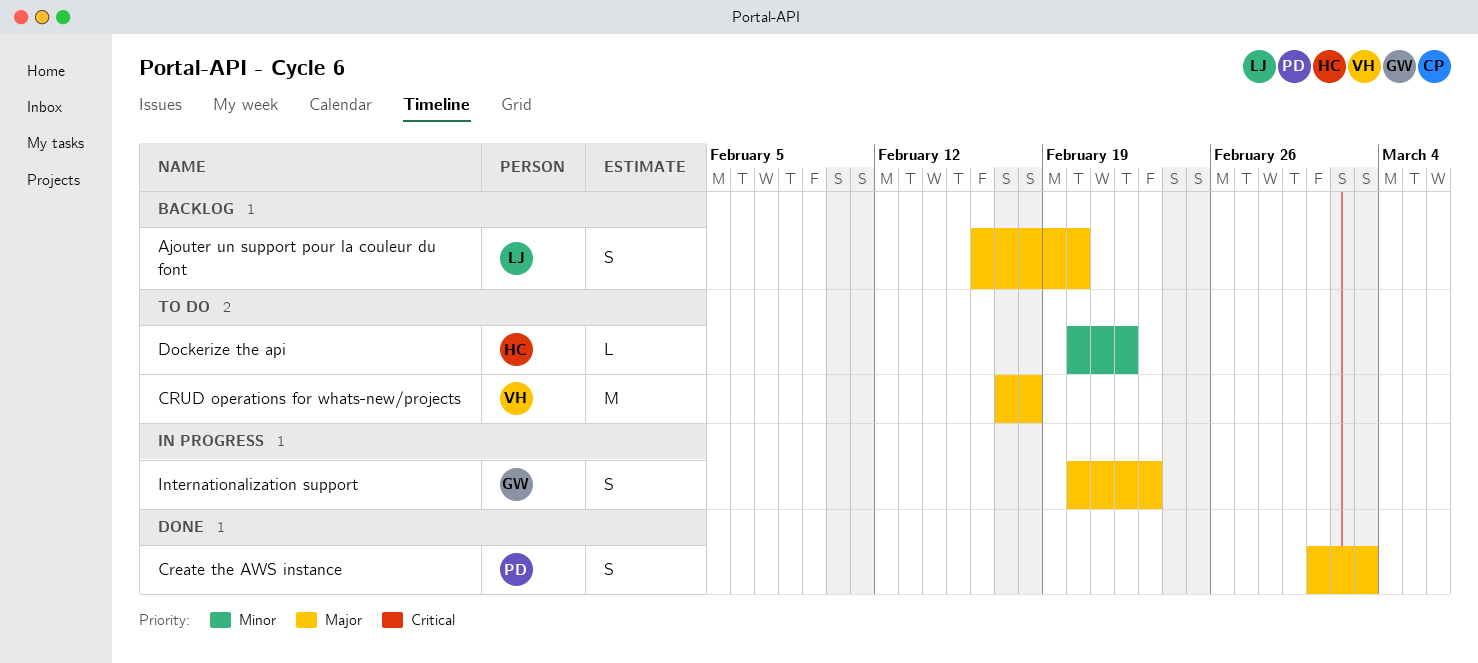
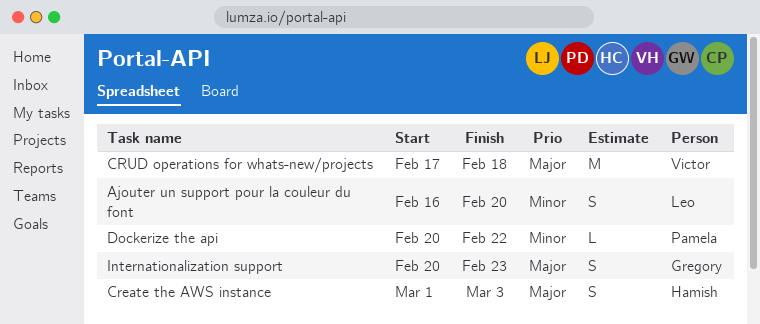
Ajouter un support pour la couleur du font, priority: Major -> Minor
Create the AWS instance, owner: Pamela -> Hamish
Dockerize the api, owner: Hamish -> Pamela

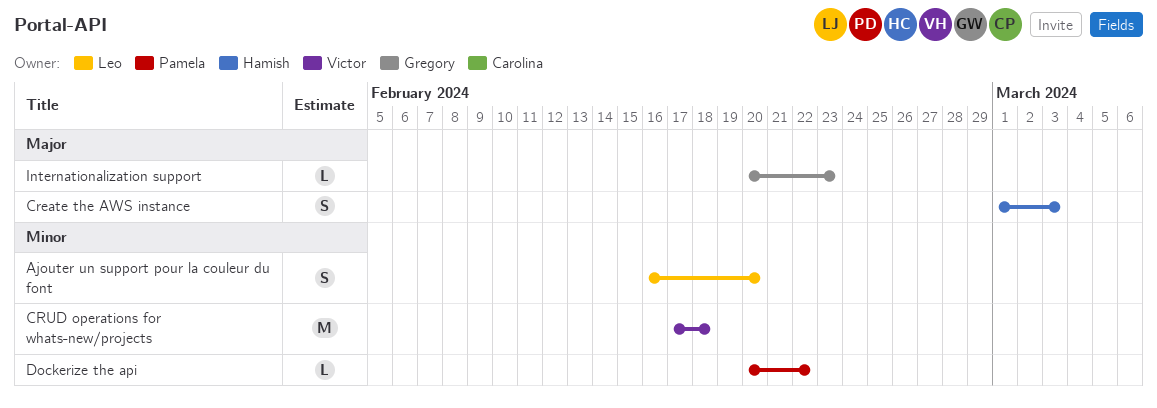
CRUD operations for whats-new/projects, priority: Major -> Minor
Internationalization support, estimate: S -> L

